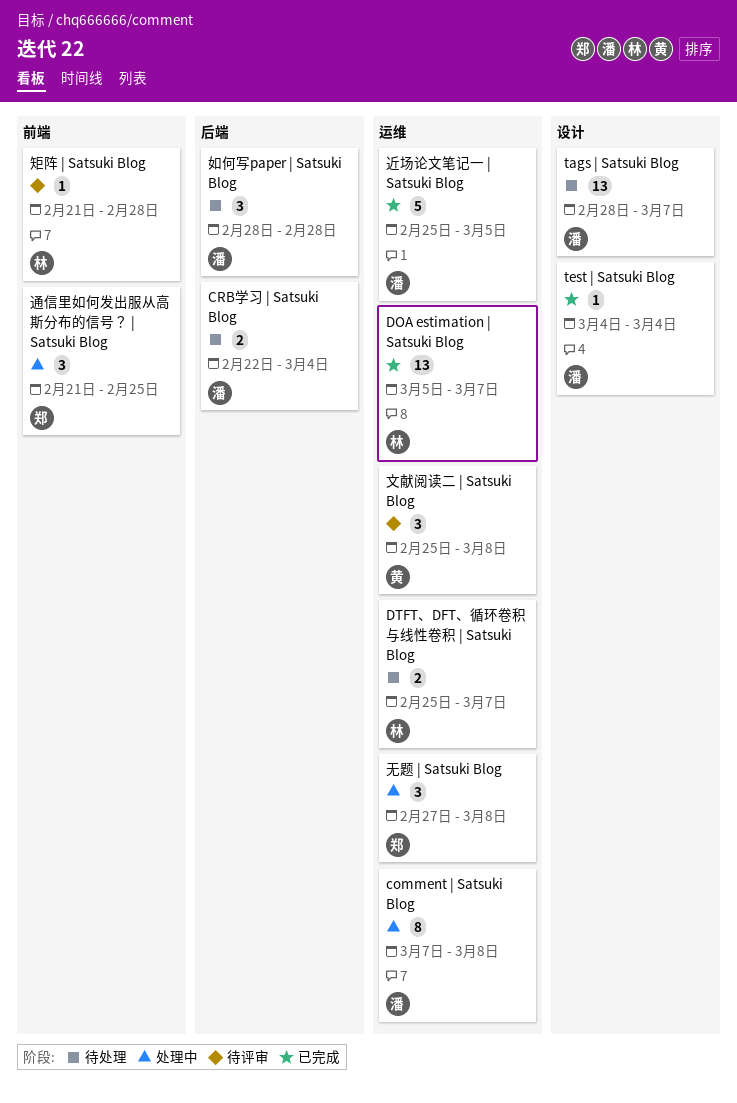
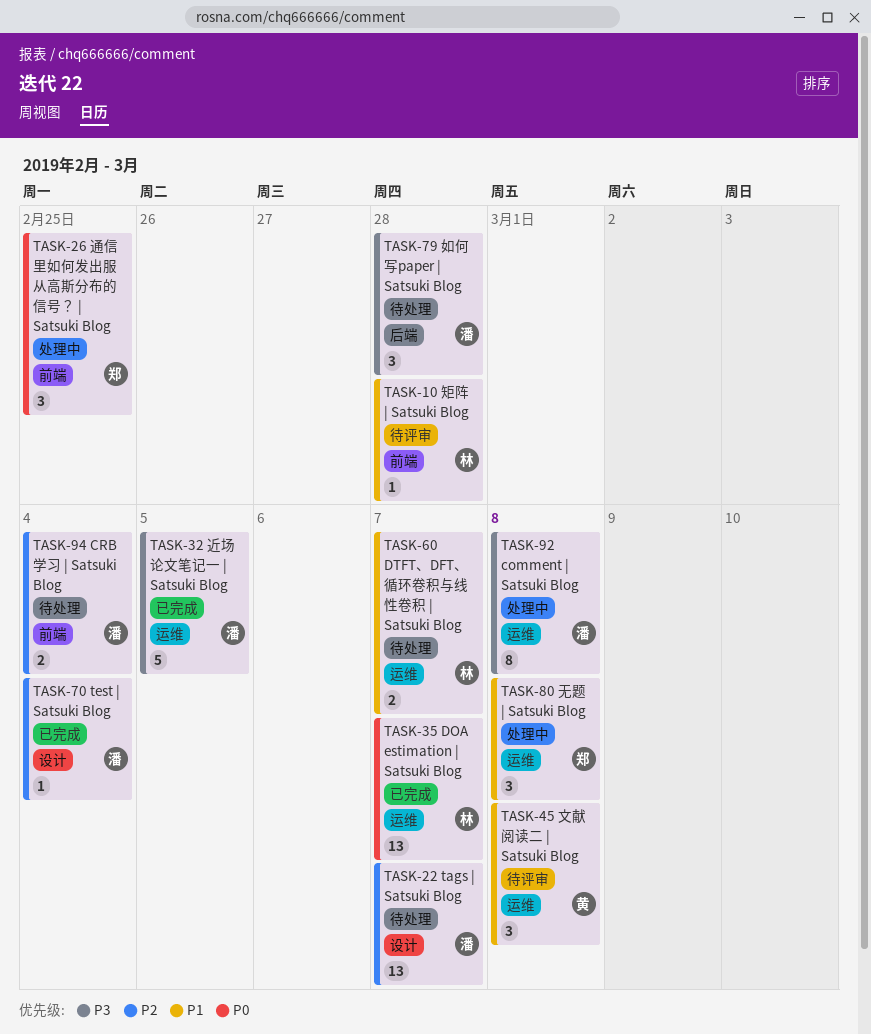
CRB学习 | Satsuki Blog, label: 后端 -> 前端

